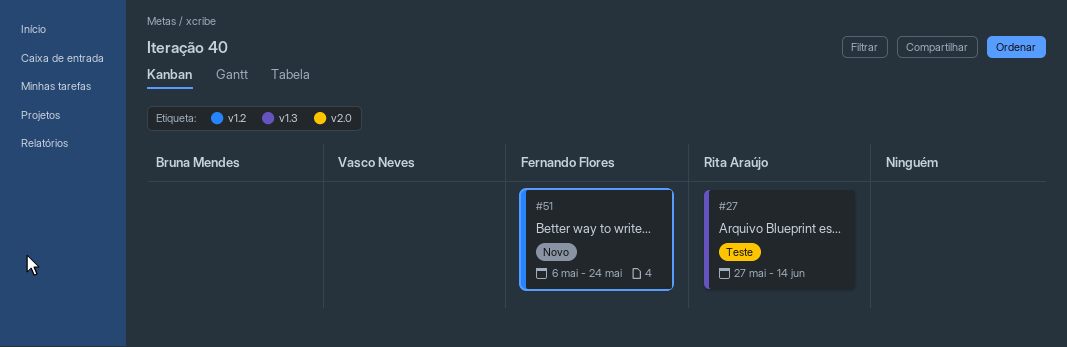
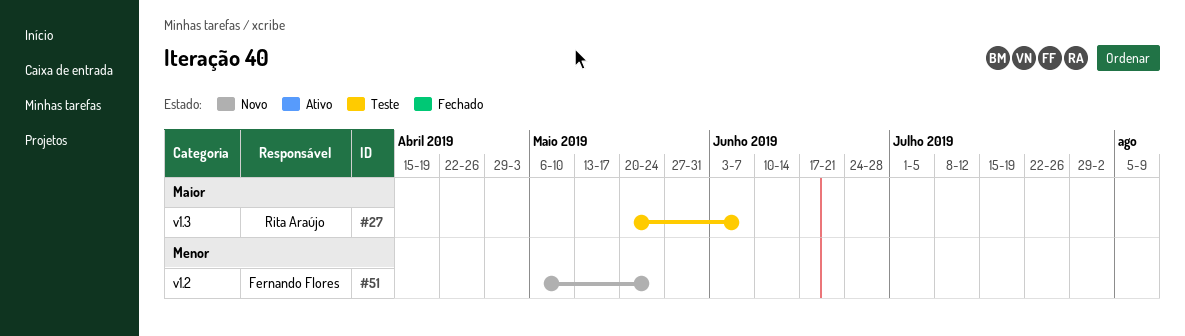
#27, start: May 27 -> May 20
#27, due: Jun 14 -> Jun 7

